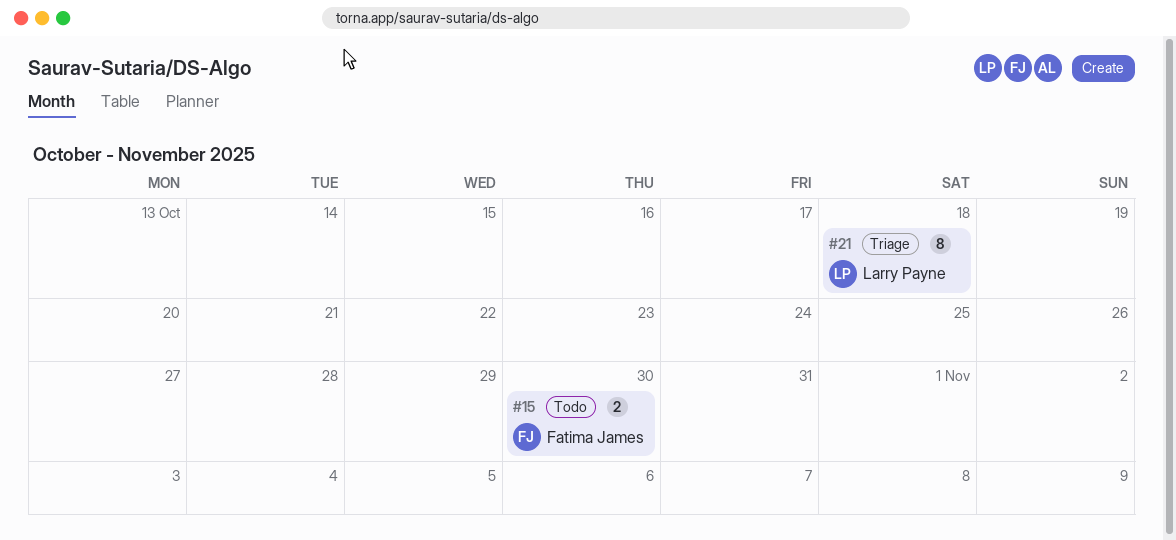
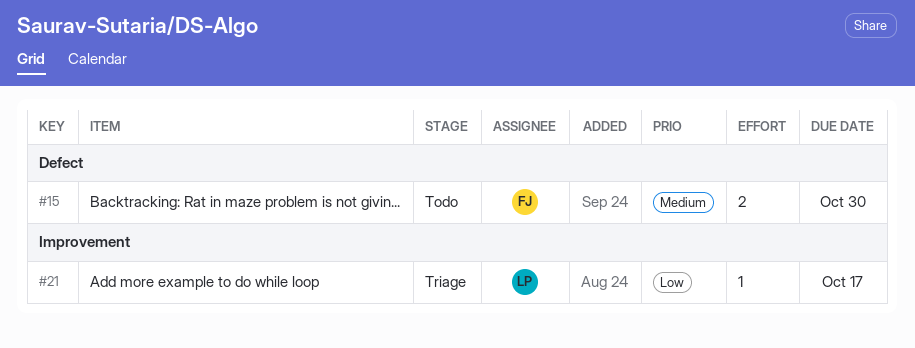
#21, estimate: 8 -> 1
#21, due: Oct 18 -> Oct 17

